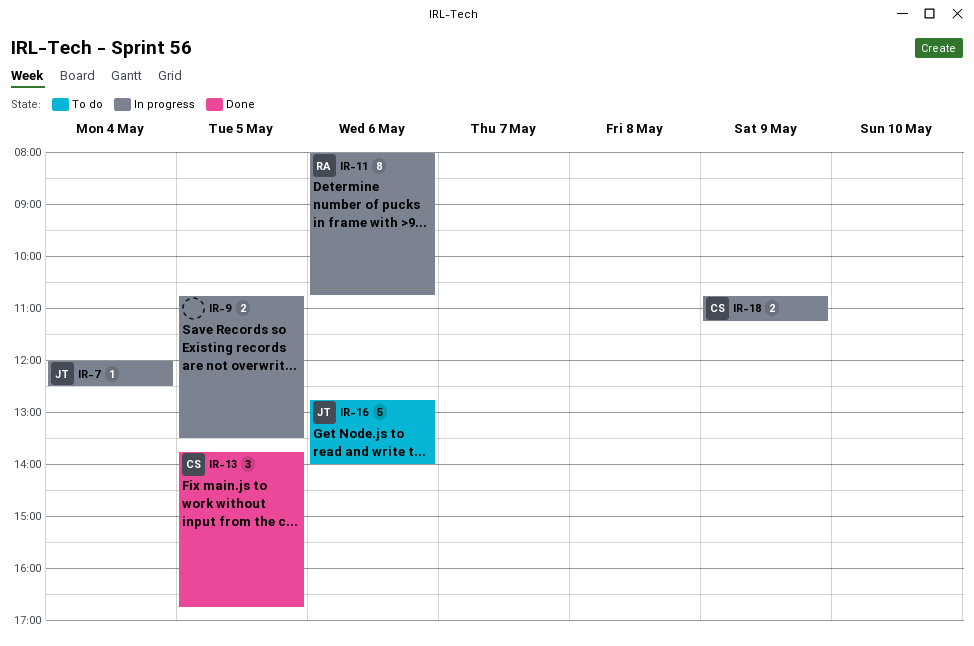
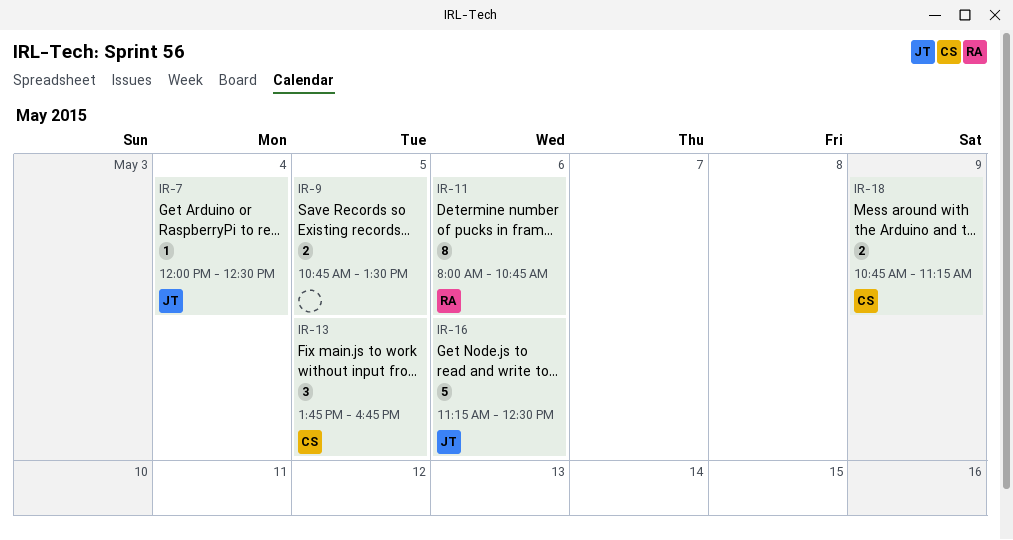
IR-16, begins: 12:45 -> 11:15
IR-16, ends: 14:00 -> 12:30

